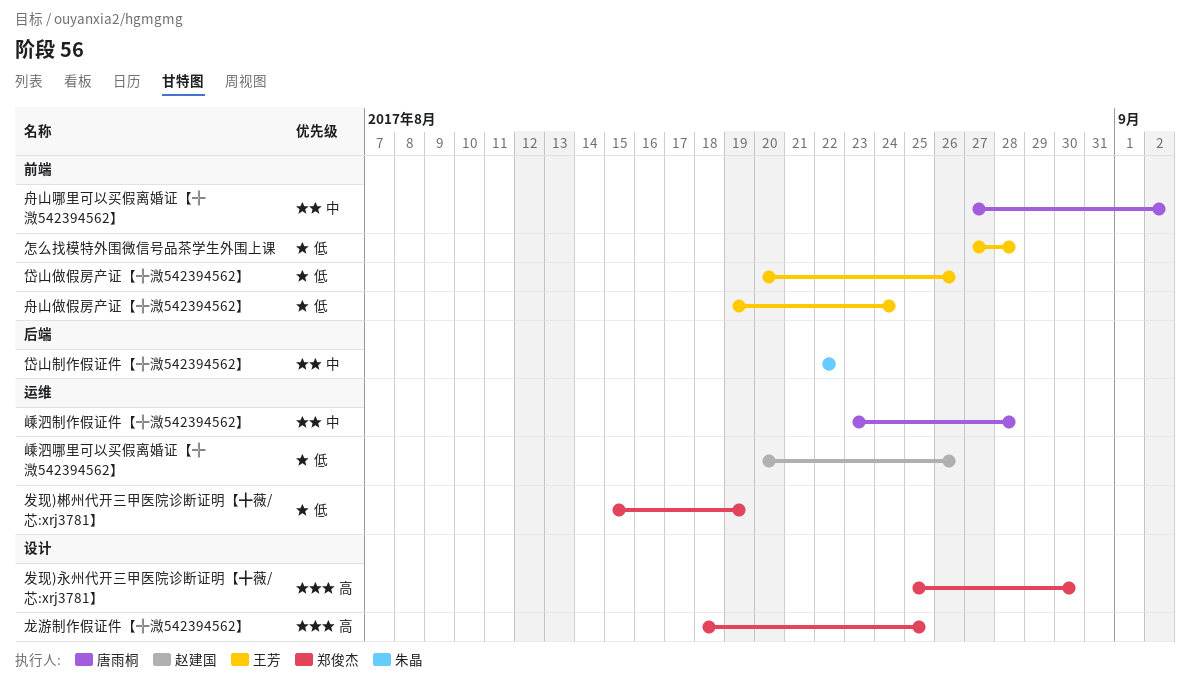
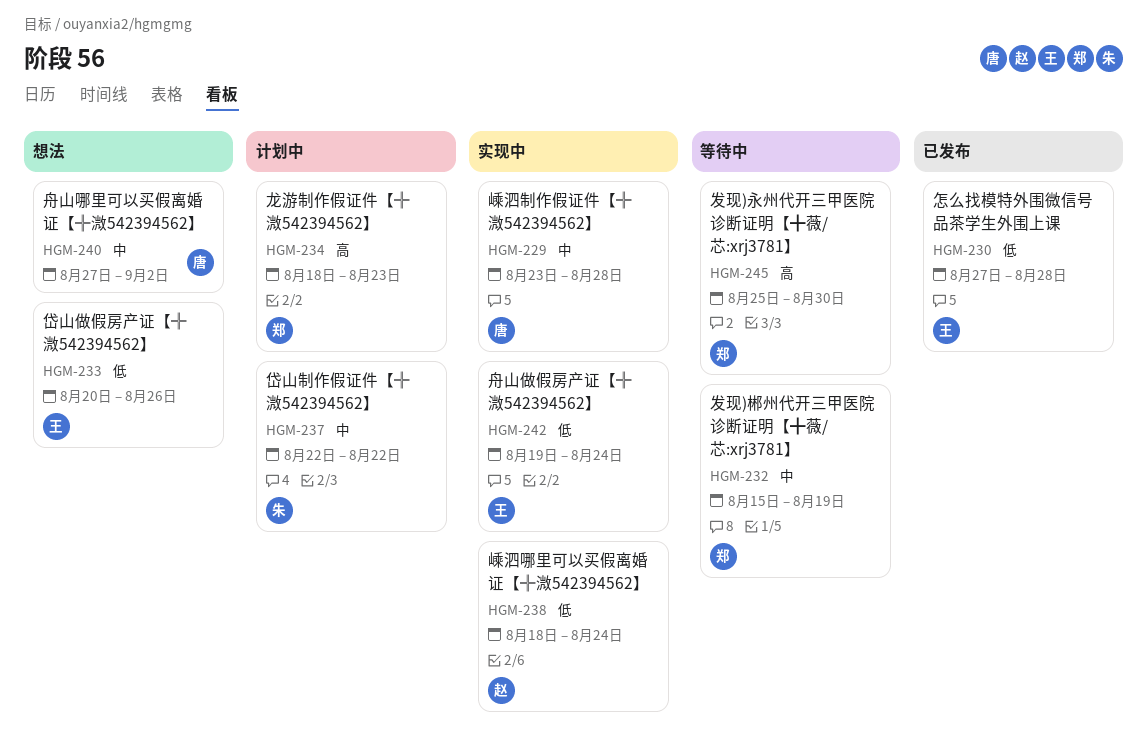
发现)郴州代开三甲医院诊断证明【╋薇/芯:xrj3781】, priority: 低 -> 中
嵊泗哪里可以买假离婚证【╬溦542394562】, start: Aug 20 -> Aug 18
嵊泗哪里可以买假离婚证【╬溦542394562】, due: Aug 26 -> Aug 24
龙游制作假证件【╬溦542394562】, due: Aug 25 -> Aug 23

